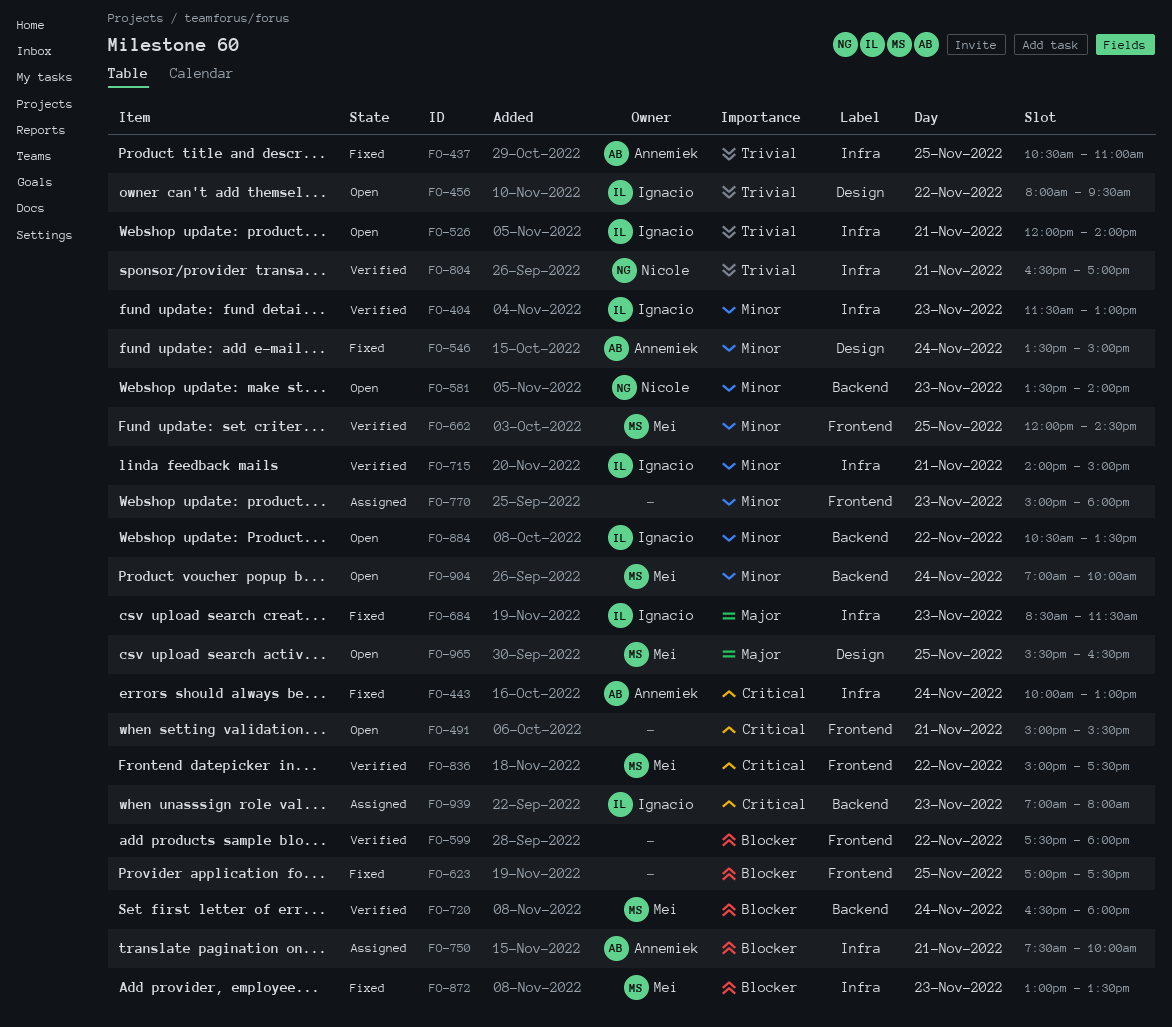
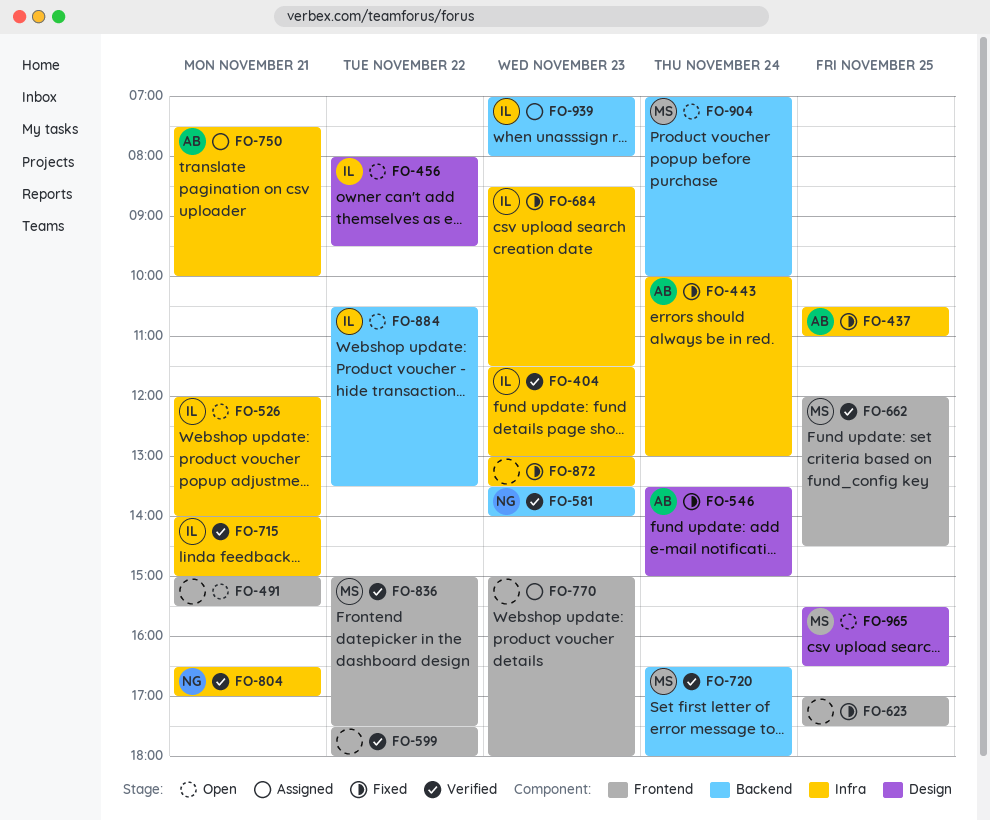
FO-581, status: Open -> Verified
FO-872, owner: Mei -> none

